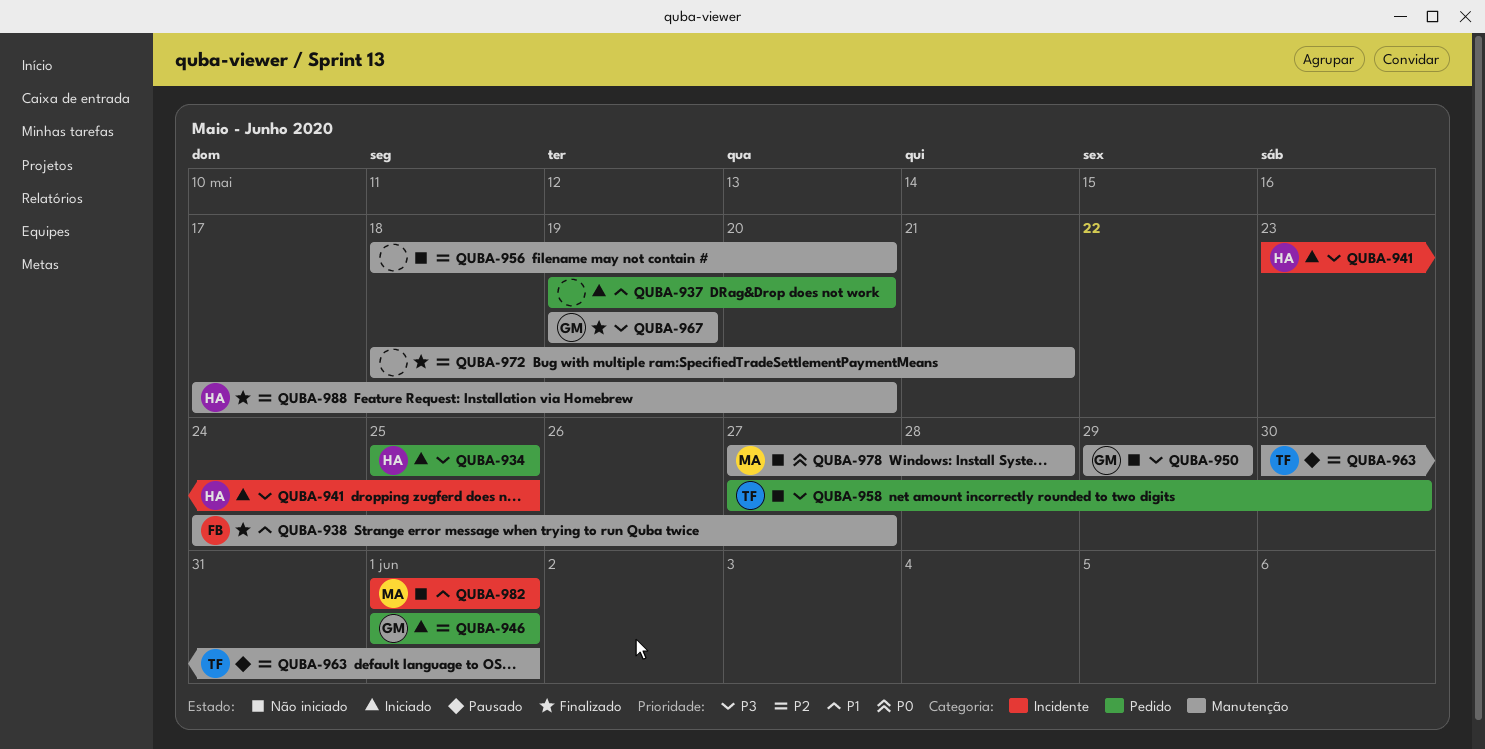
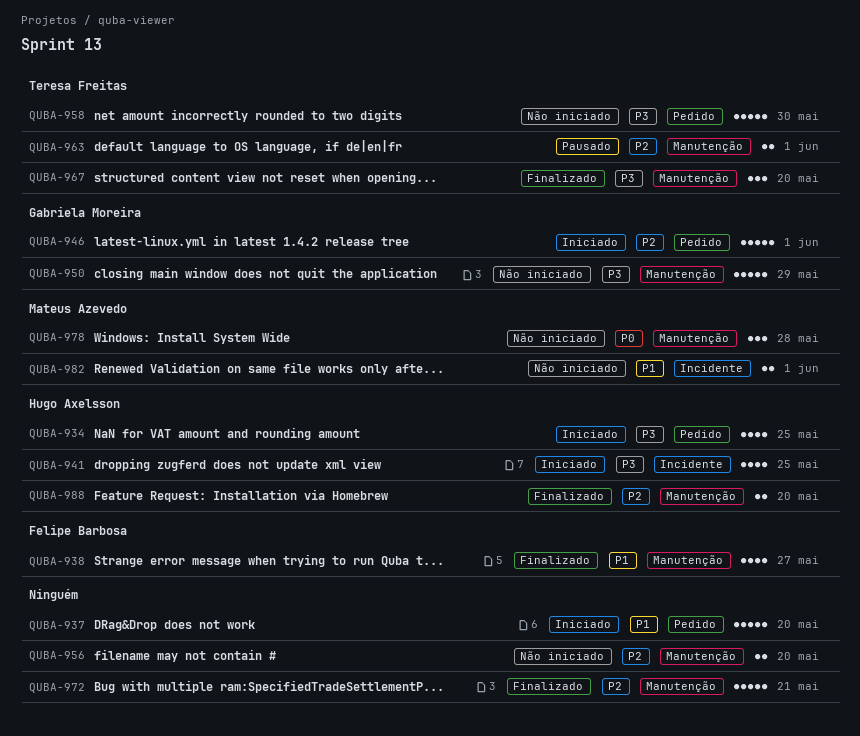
QUBA-967, owner: Gabriela Moreira -> Teresa Freitas
QUBA-967, due: May 19 -> May 20

